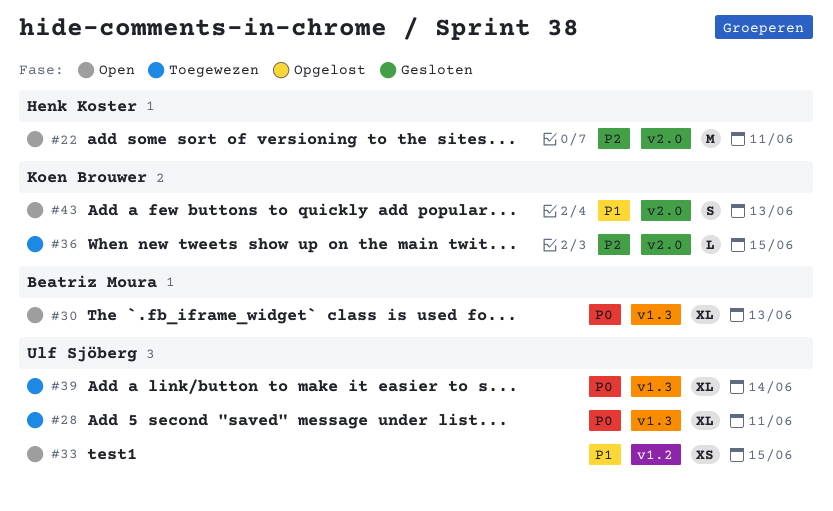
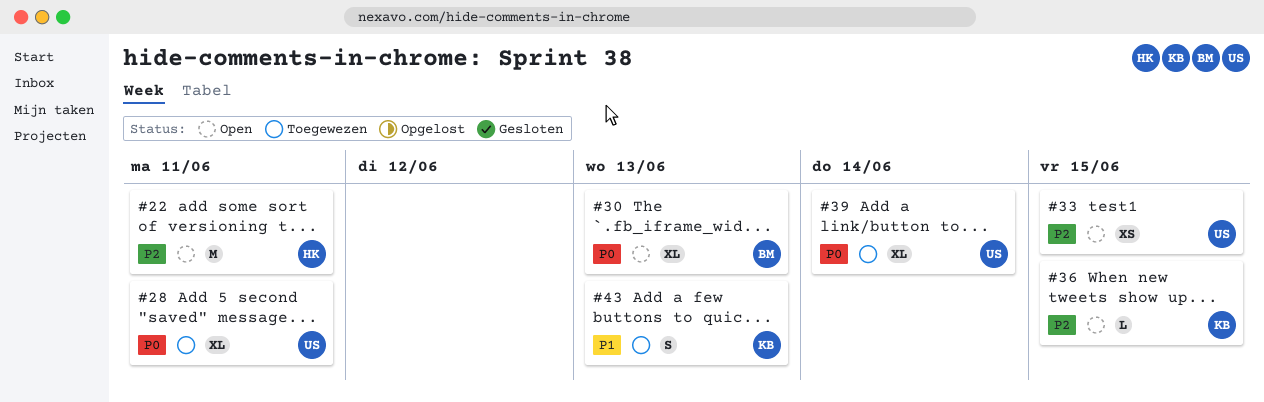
#33, priority: P1 -> P2
#36, status: Toegewezen -> Open
#43, status: Open -> Toegewezen

